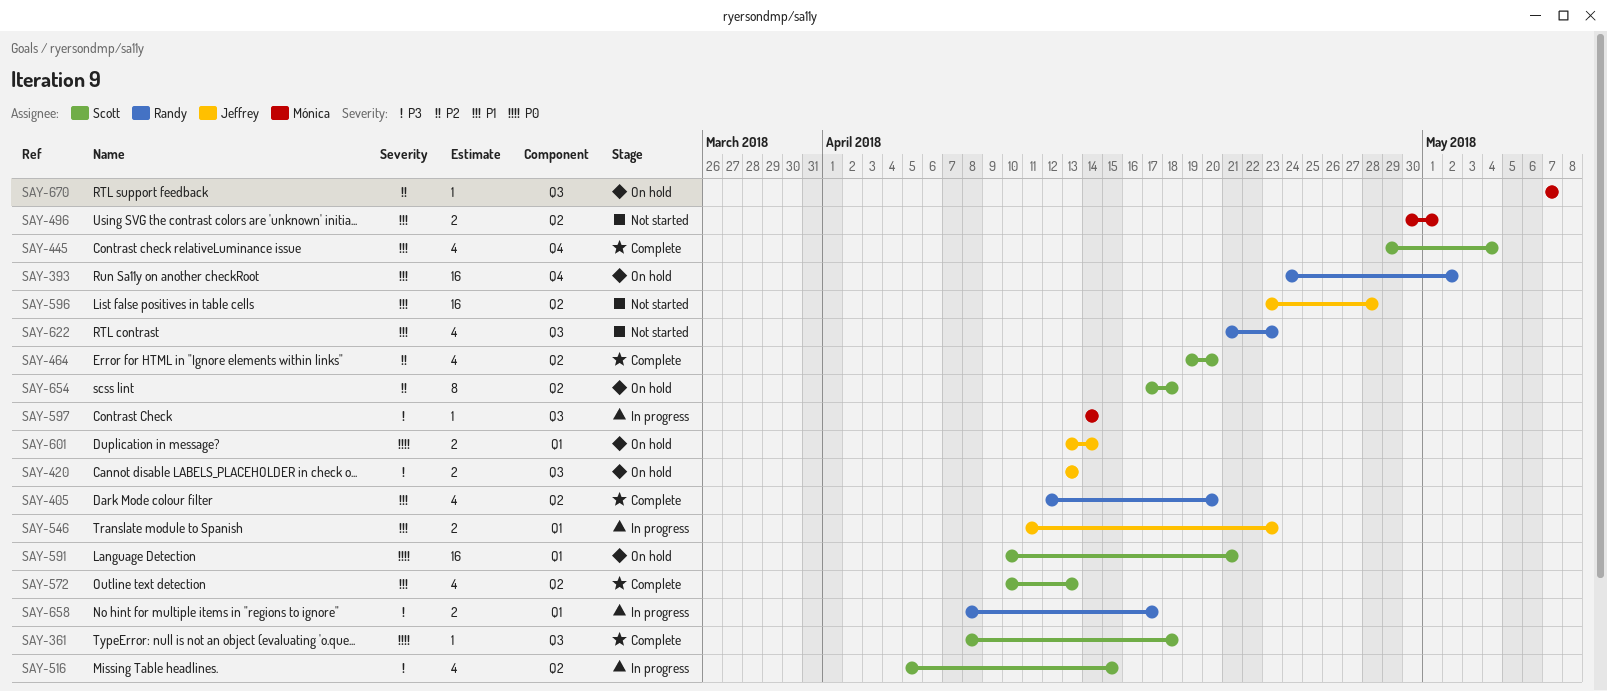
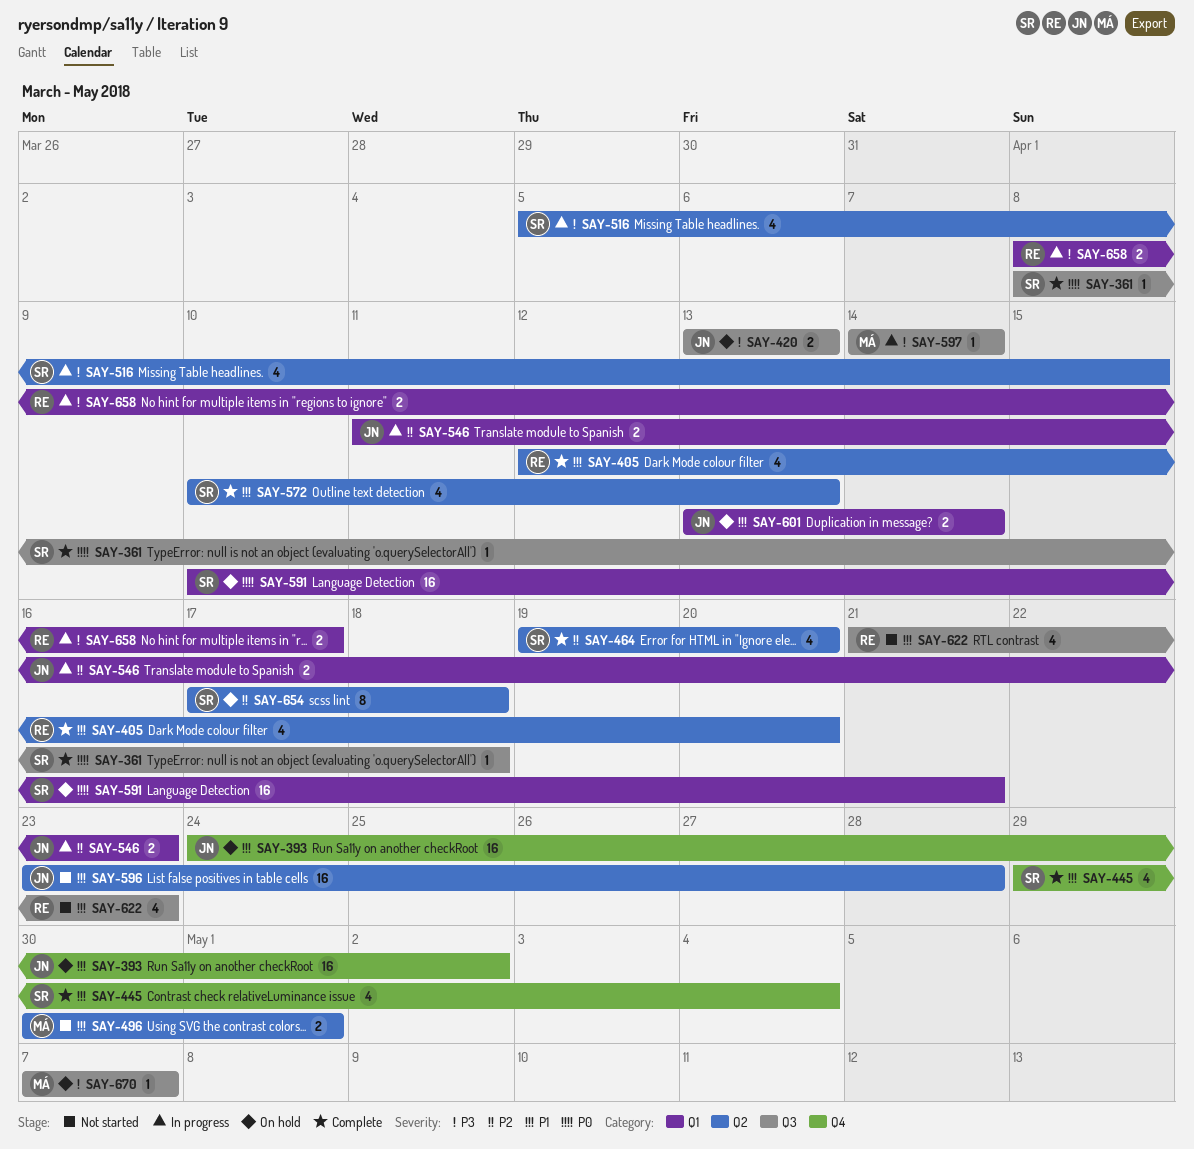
SAY-393, owner: Randy -> Jeffrey
SAY-546, priority: P1 -> P2
SAY-601, priority: P0 -> P1
SAY-670, priority: P2 -> P3

